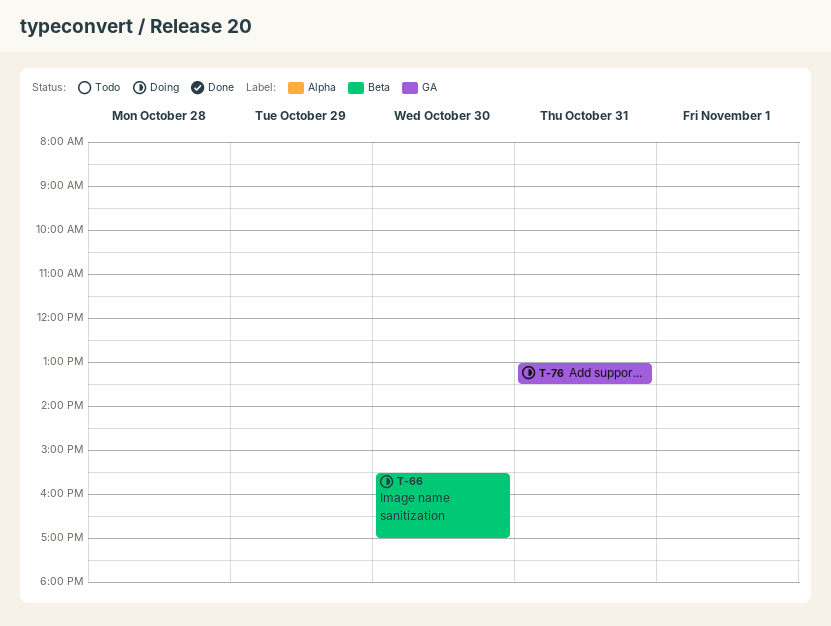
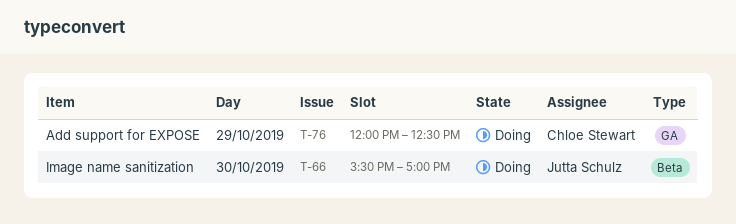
T-76, day: Oct 31 -> Oct 29
T-76, begins: 13:00 -> 12:00
T-76, ends: 13:30 -> 12:30

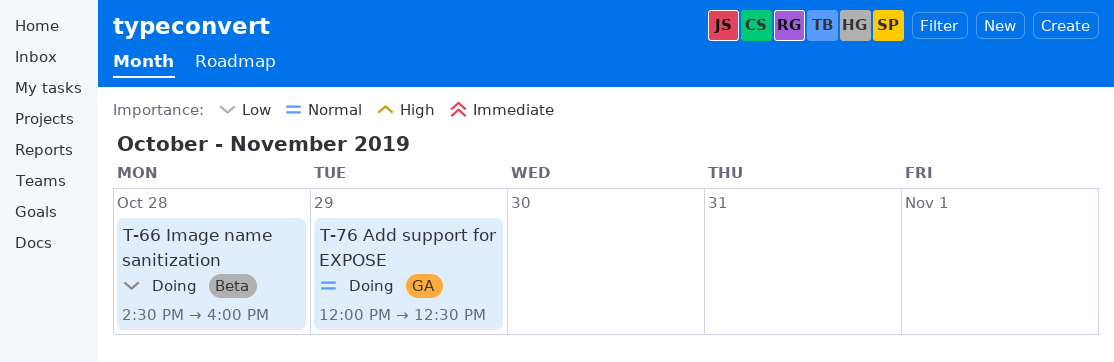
T-66, day: Oct 30 -> Oct 28
T-66, begins: 15:30 -> 14:30
T-66, ends: 17:00 -> 16:00

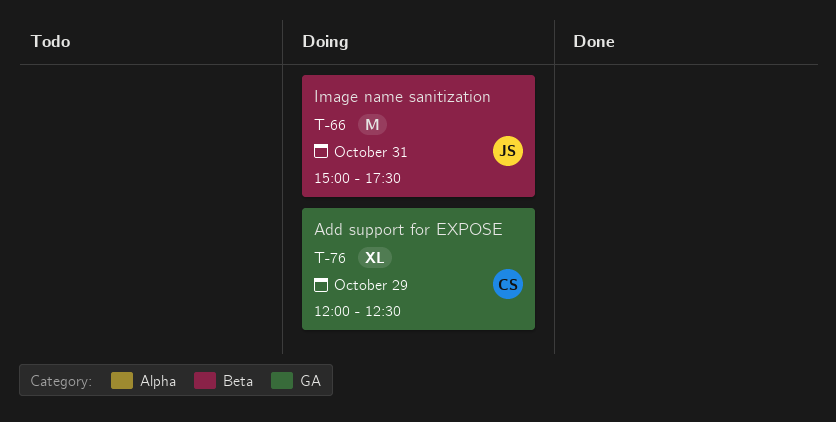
T-66, day: Oct 28 -> Oct 31
T-66, begins: 14:30 -> 15:00
T-66, ends: 16:00 -> 17:30

